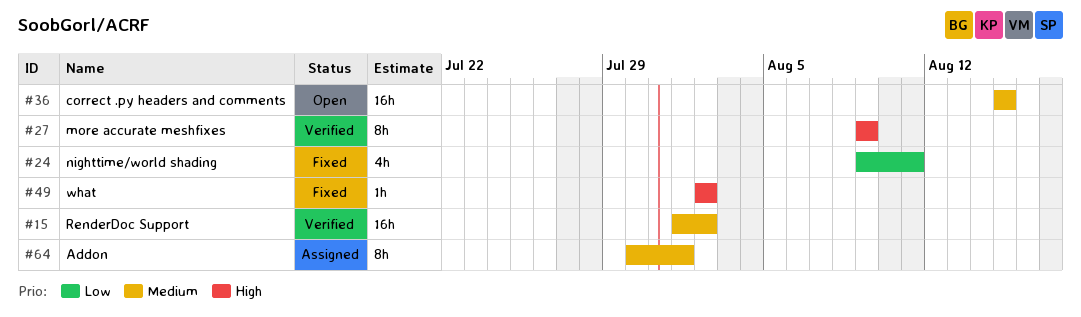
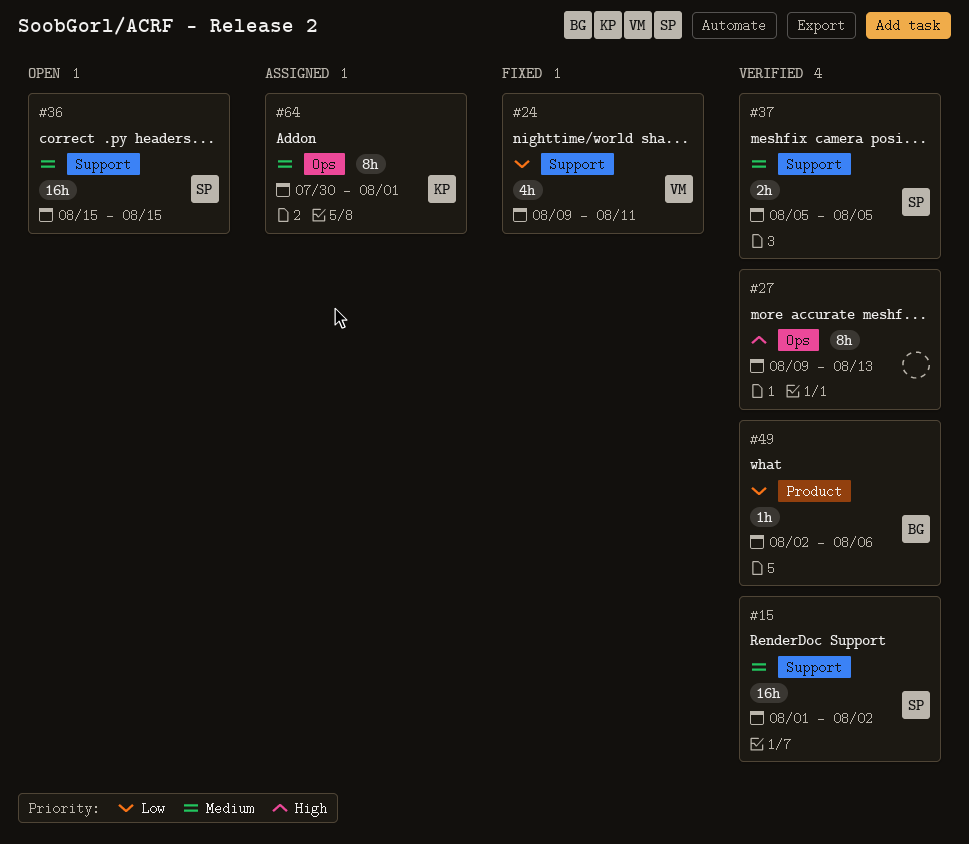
#27, due: Aug 9 -> Aug 13
#37: none -> present
#49, status: Fixed -> Verified
#49, priority: High -> Low
#49, due: Aug 2 -> Aug 6

